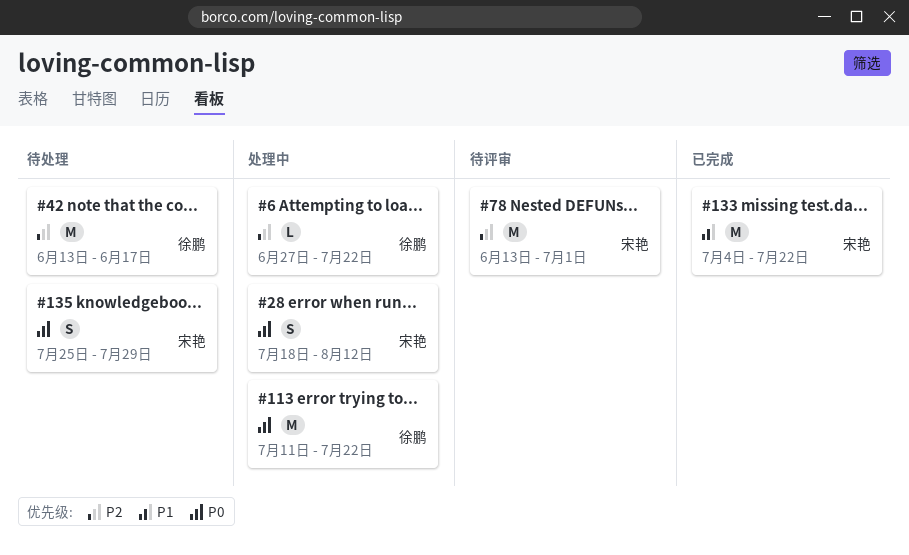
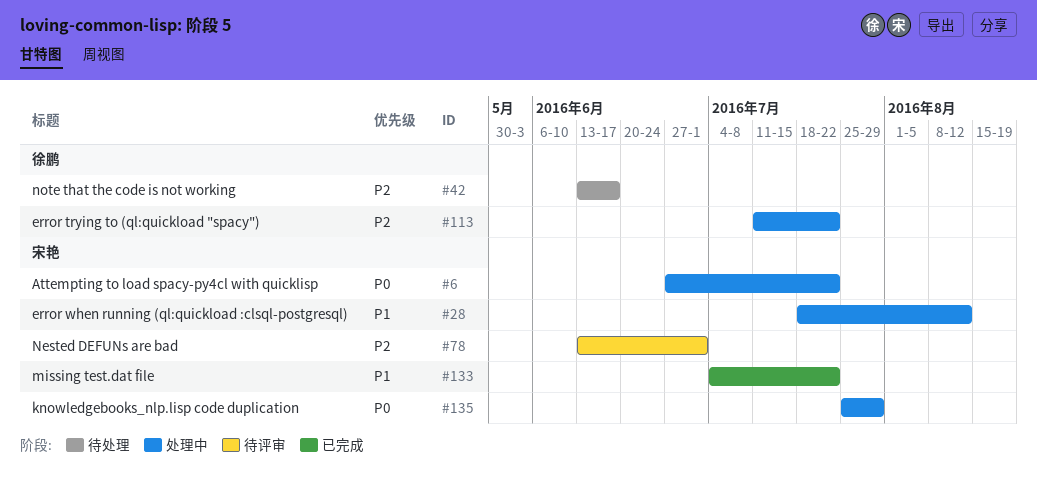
#6, owner: 徐鹏 -> 宋艳
#6, priority: P2 -> P0
#28, priority: P0 -> P1
#113, priority: P0 -> P2
#135, status: 待处理 -> 处理中

